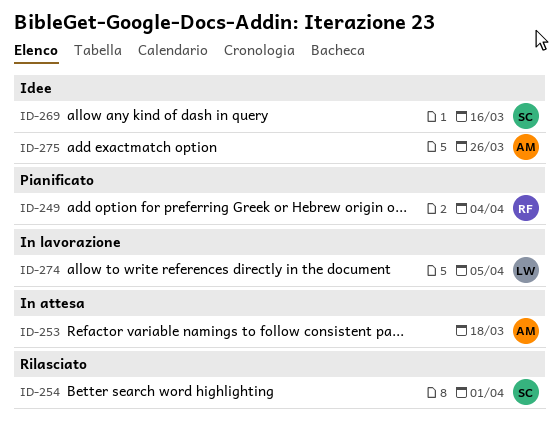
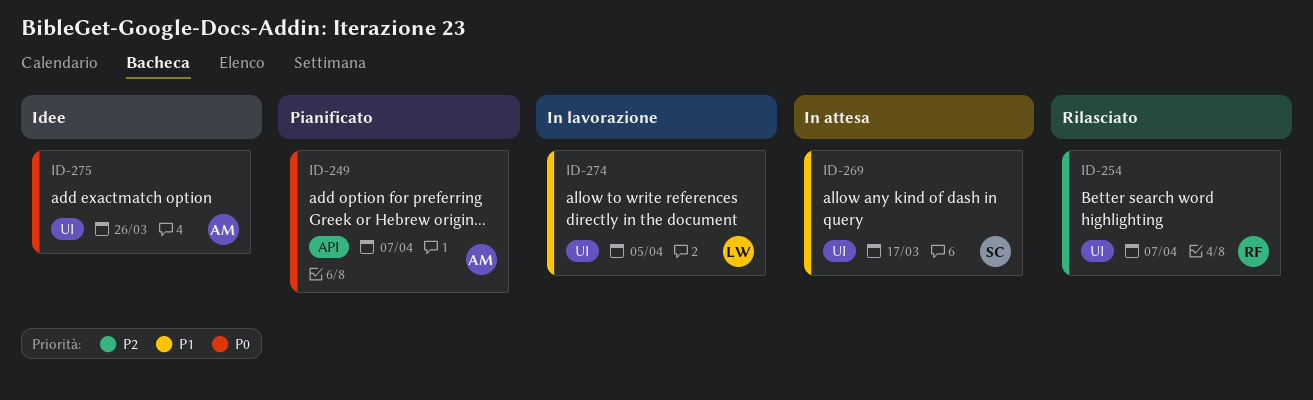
ID-249, owner: RF -> AM
ID-249, due: Apr 4 -> Apr 7
ID-253: present -> none
ID-254, owner: SC -> RF
ID-254, due: Apr 1 -> Apr 7
ID-269, status: Idee -> In attesa
ID-269, due: Mar 16 -> Mar 17

